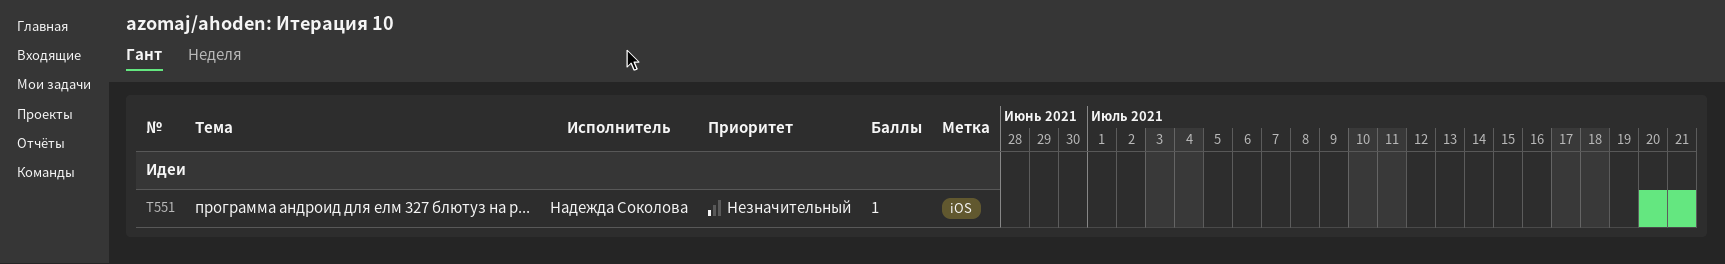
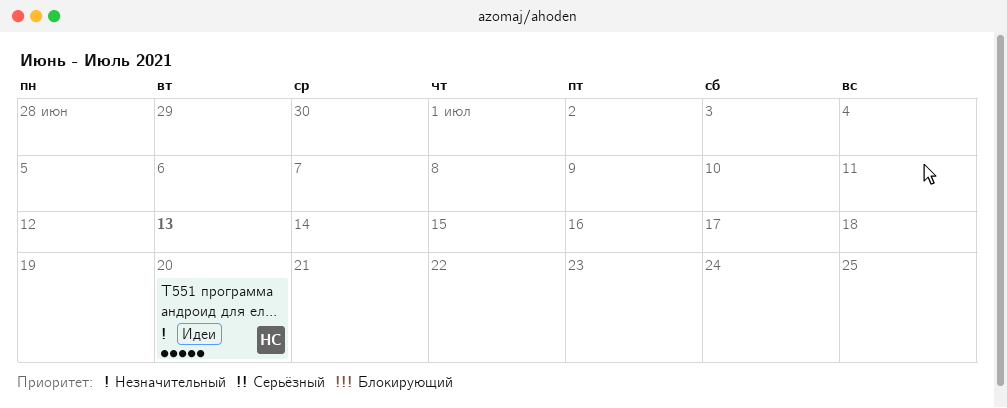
T551, estimate: 1 -> 5
T551, due: Jul 21 -> Jul 20

